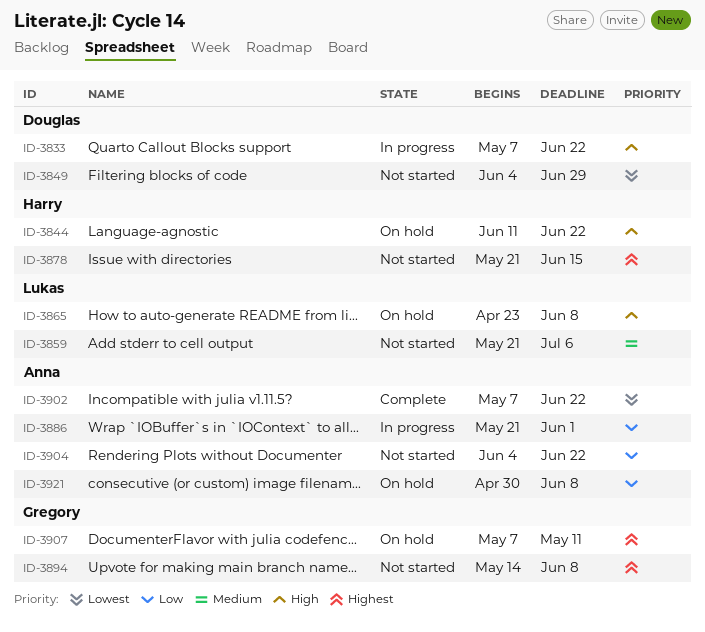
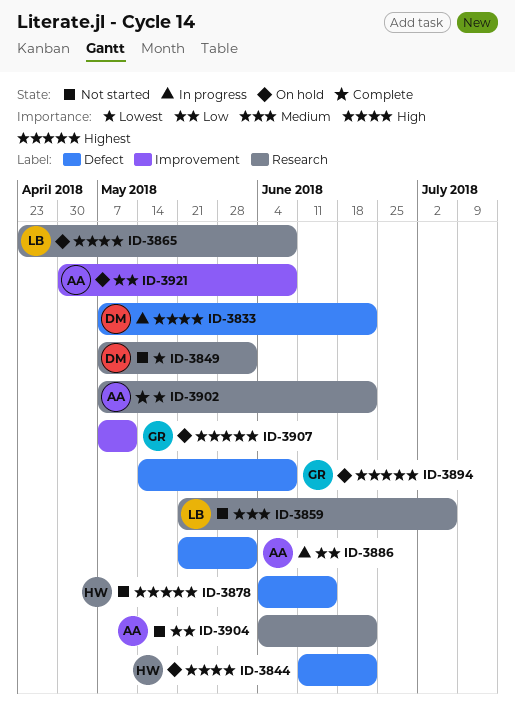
ID-3849, start: Jun 4 -> May 7
ID-3849, due: Jun 29 -> Jun 1
ID-3878, start: May 21 -> Jun 4
ID-3894, status: Not started -> On hold

